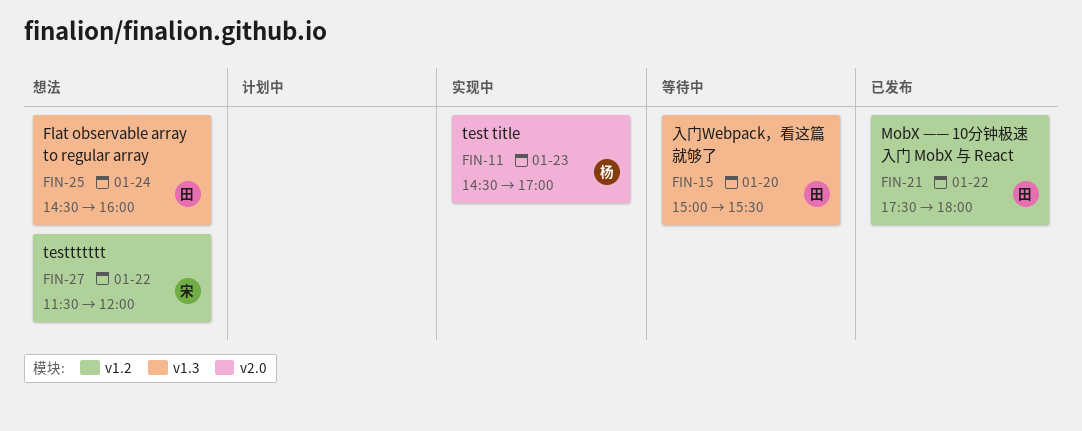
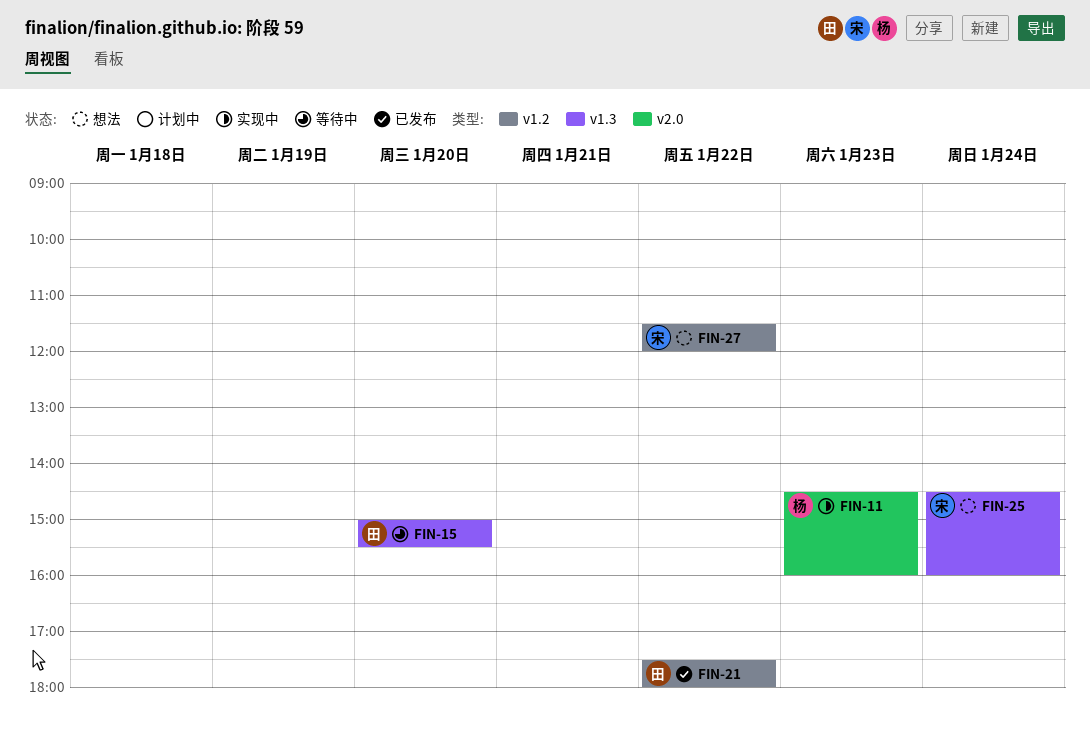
FIN-11, ends: 17:00 -> 16:00
FIN-25, owner: 田 -> 宋

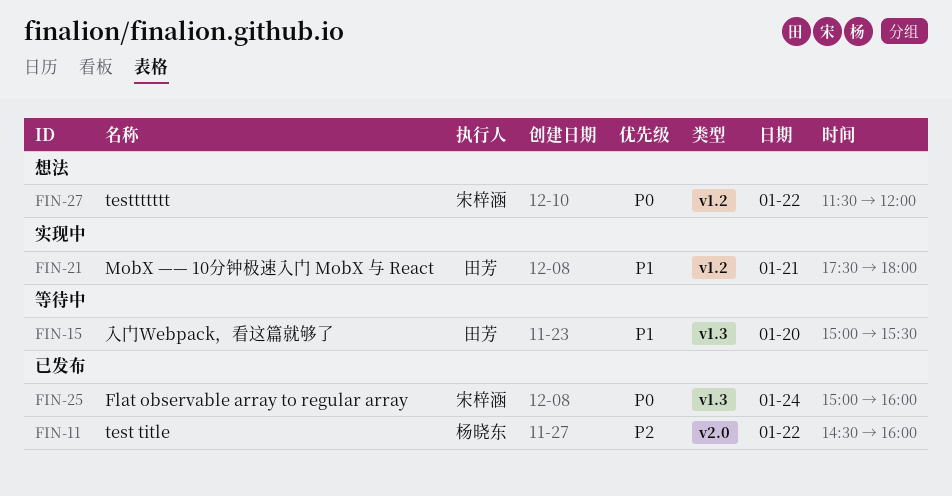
FIN-11, status: 实现中 -> 已发布
FIN-11, day: Jan 23 -> Jan 22
FIN-21, status: 已发布 -> 实现中
FIN-21, day: Jan 22 -> Jan 21
FIN-25, status: 想法 -> 已发布
FIN-25, begins: 14:30 -> 15:00

